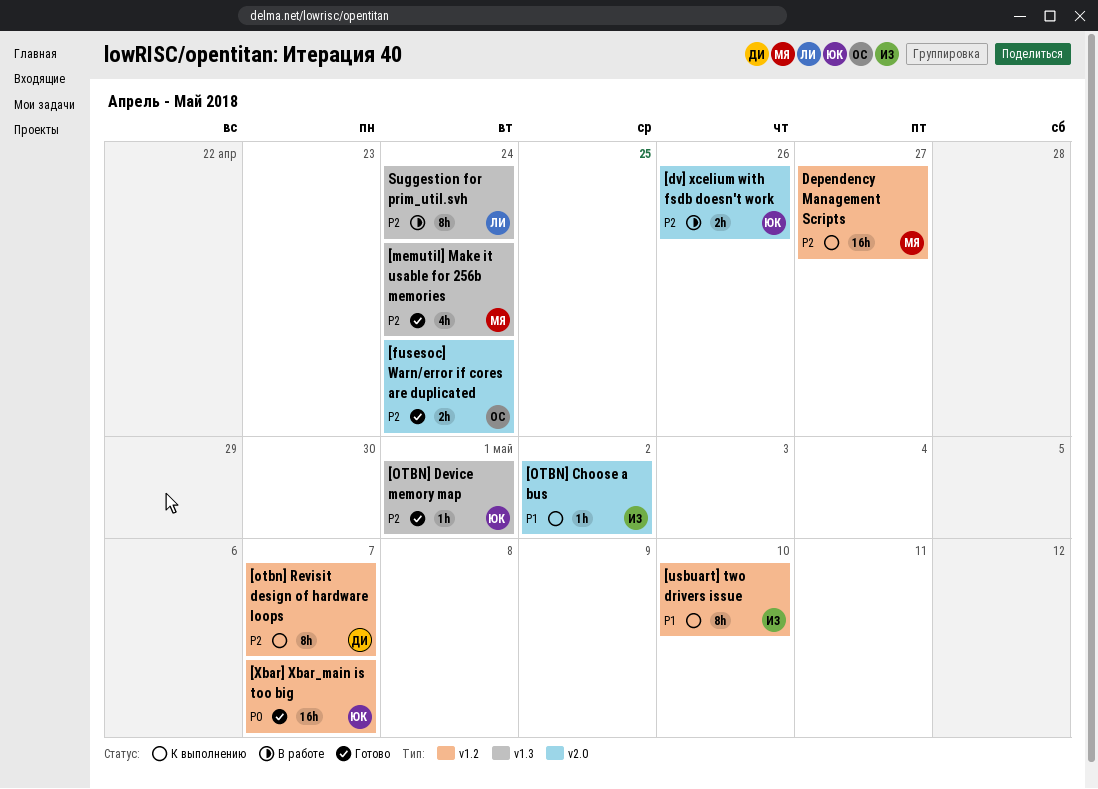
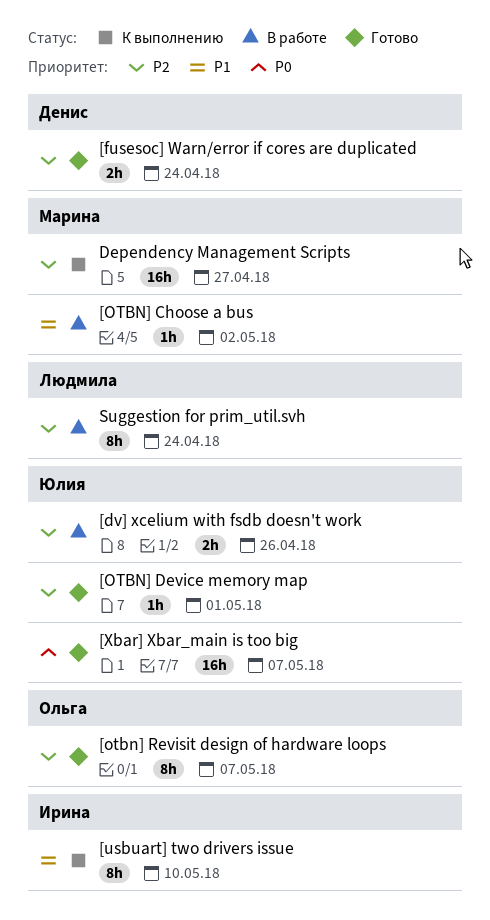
[fusesoc] Warn/error if cores are duplicated, owner: Ольга -> Денис
[memutil] Make it usable for 256b memories: present -> none
[OTBN] Choose a bus, status: К выполнению -> В работе
[OTBN] Choose a bus, owner: Ирина -> Марина
[otbn] Revisit design of hardware loops, status: К выполнению -> Готово
[otbn] Revisit design of hardware loops, owner: Денис -> Ольга

